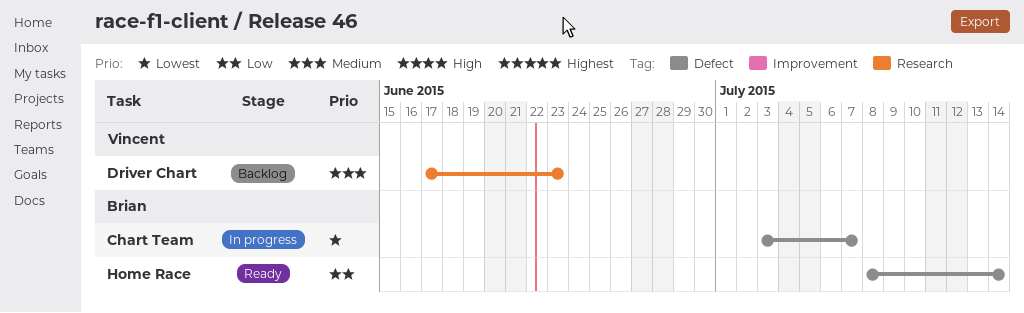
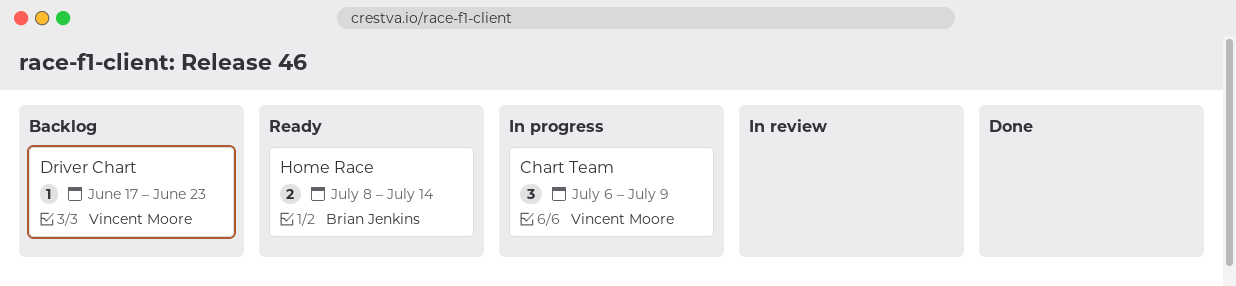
Chart Team, owner: Brian Jenkins -> Vincent Moore
Chart Team, start: Jul 3 -> Jul 6
Chart Team, due: Jul 7 -> Jul 9

